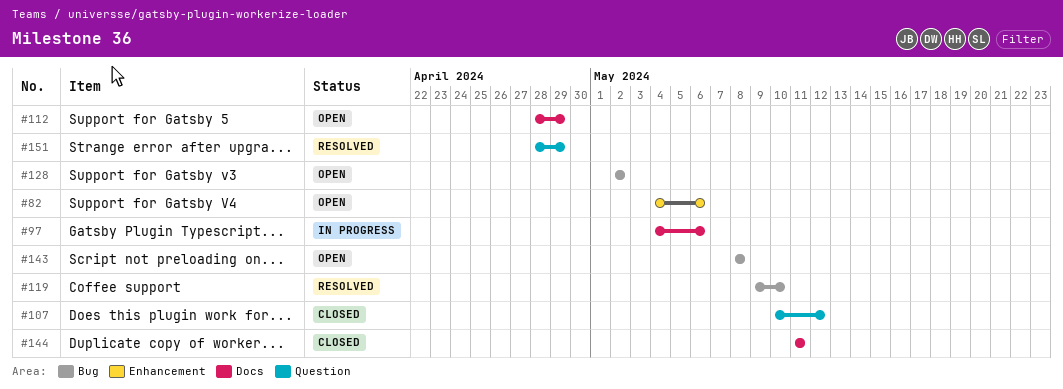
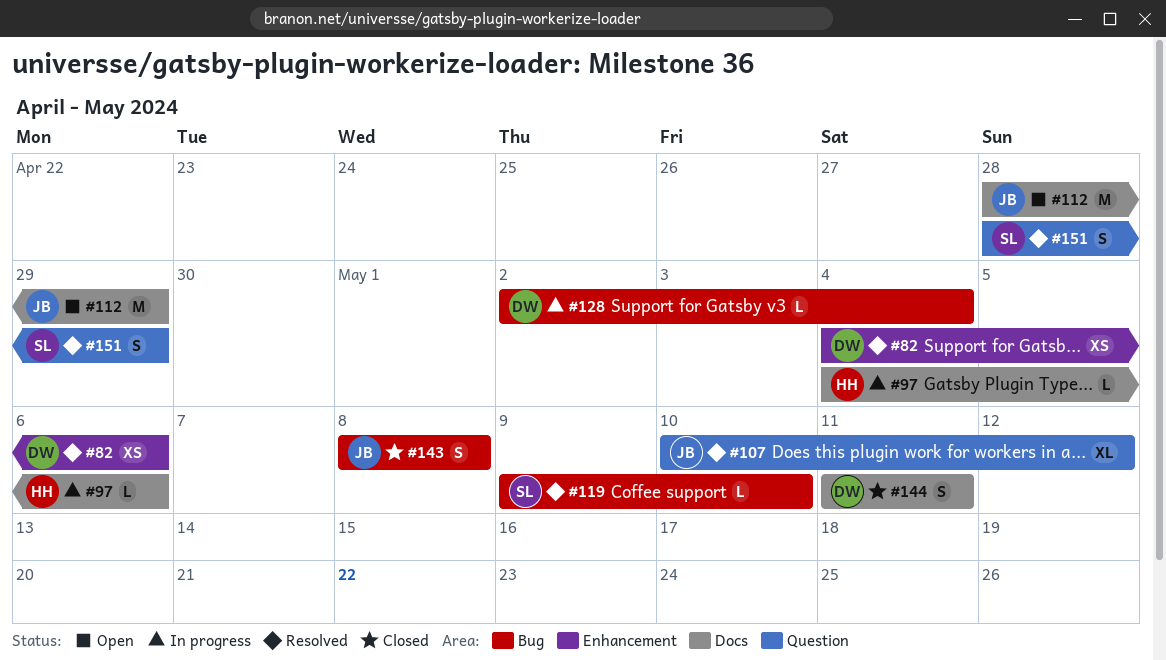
#82, status: Open -> Resolved
#107, status: Closed -> Resolved
#128, status: Open -> In progress
#128, due: May 2 -> May 4
#143, status: Open -> Closed

